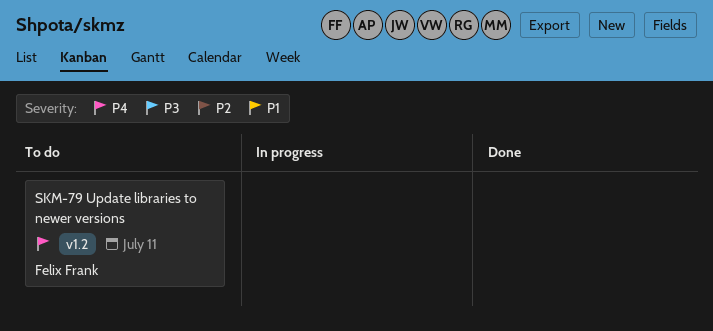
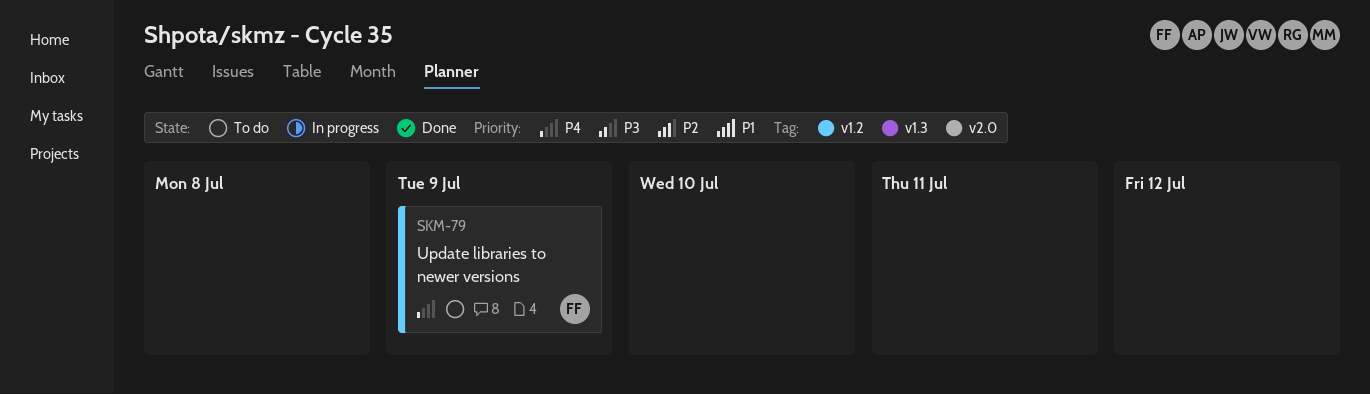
SKM-79, due: Jul 11 -> Jul 9

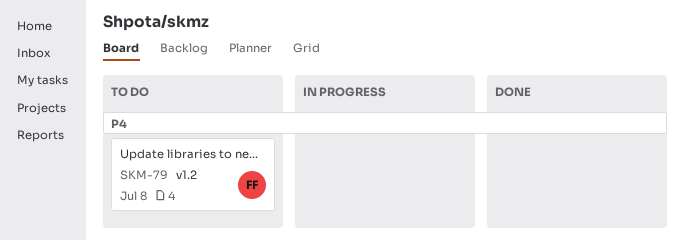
SKM-79, due: Jul 9 -> Jul 8

